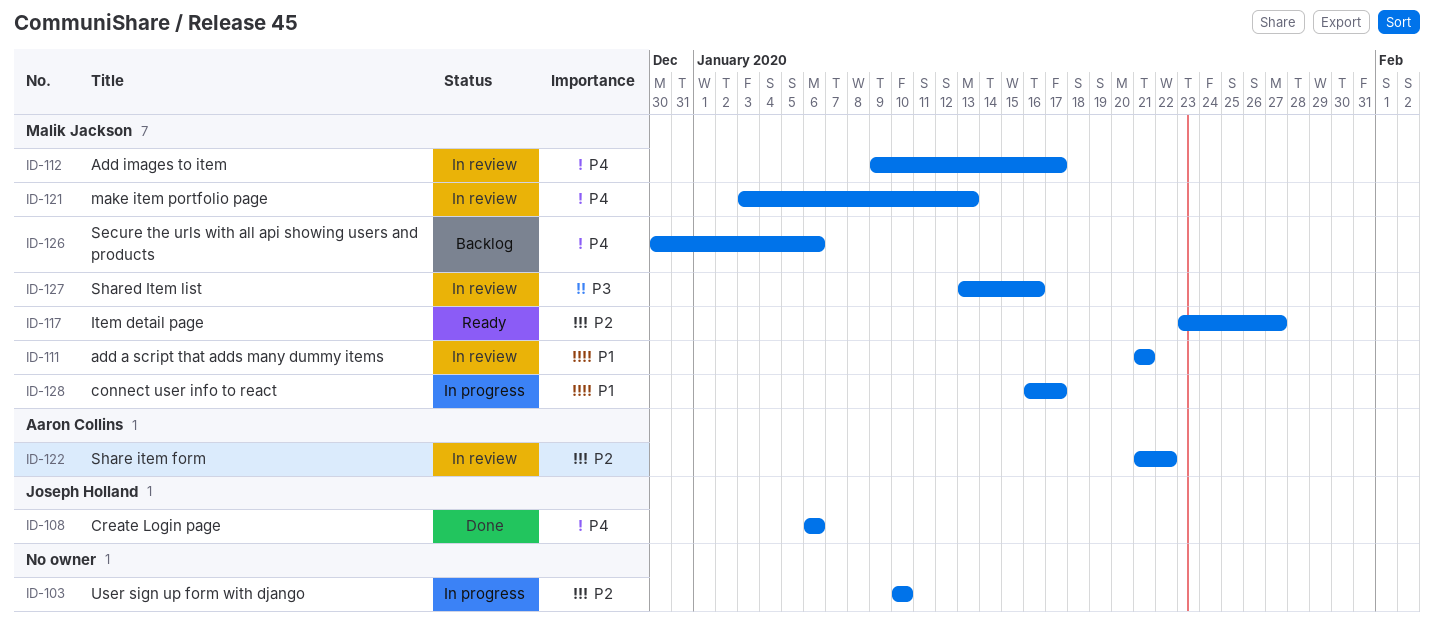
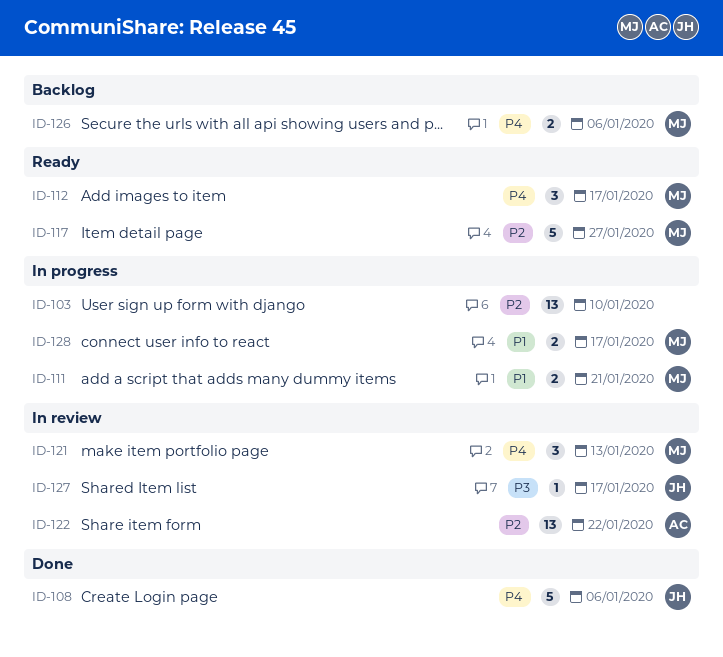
ID-111, status: In review -> In progress
ID-112, status: In review -> Ready
ID-127, owner: Malik Jackson -> Joseph Holland
ID-127, due: Jan 16 -> Jan 17

